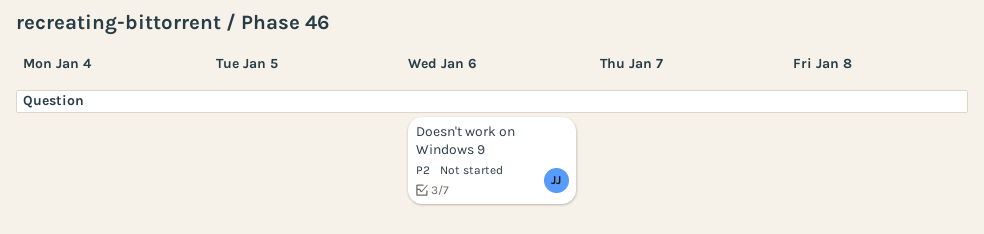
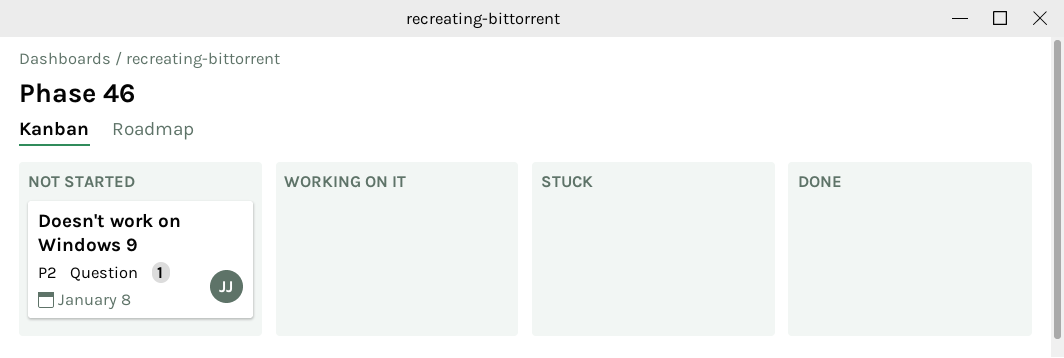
Doesn't work on Windows 9, due: Jan 6 -> Jan 8

